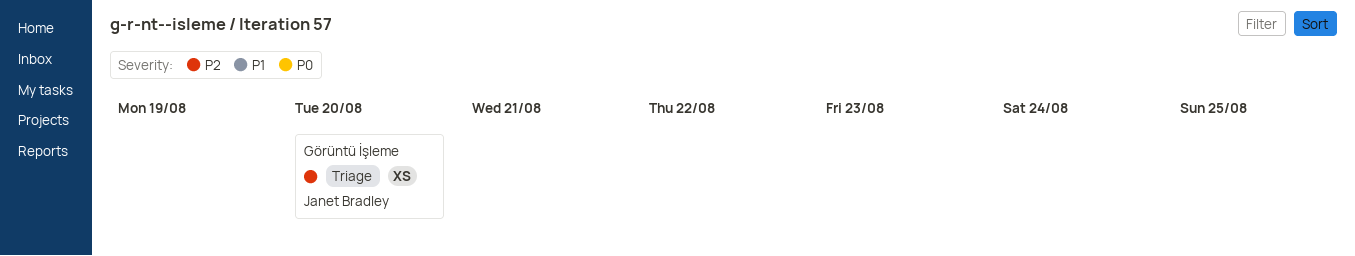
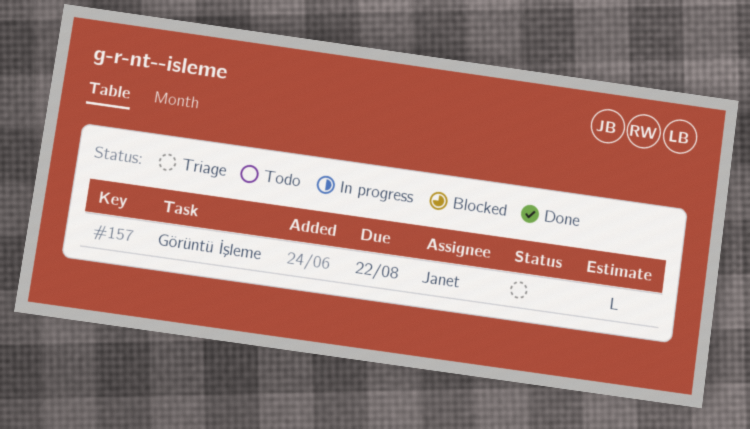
Görüntü İşleme, estimate: XS -> L
Görüntü İşleme, due: Aug 20 -> Aug 22

